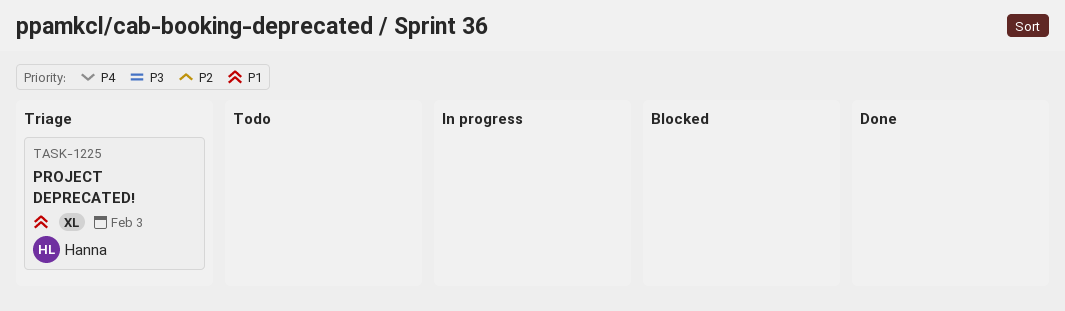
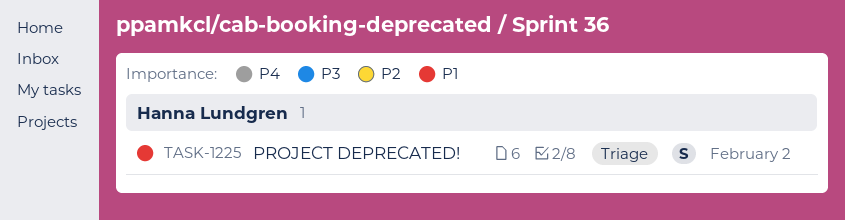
TASK-1225, estimate: XL -> S
TASK-1225, due: Feb 3 -> Feb 2

